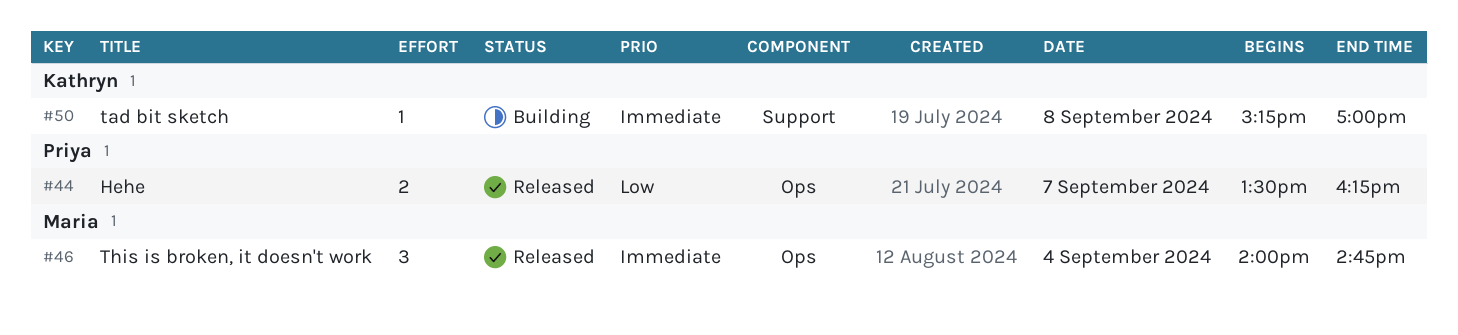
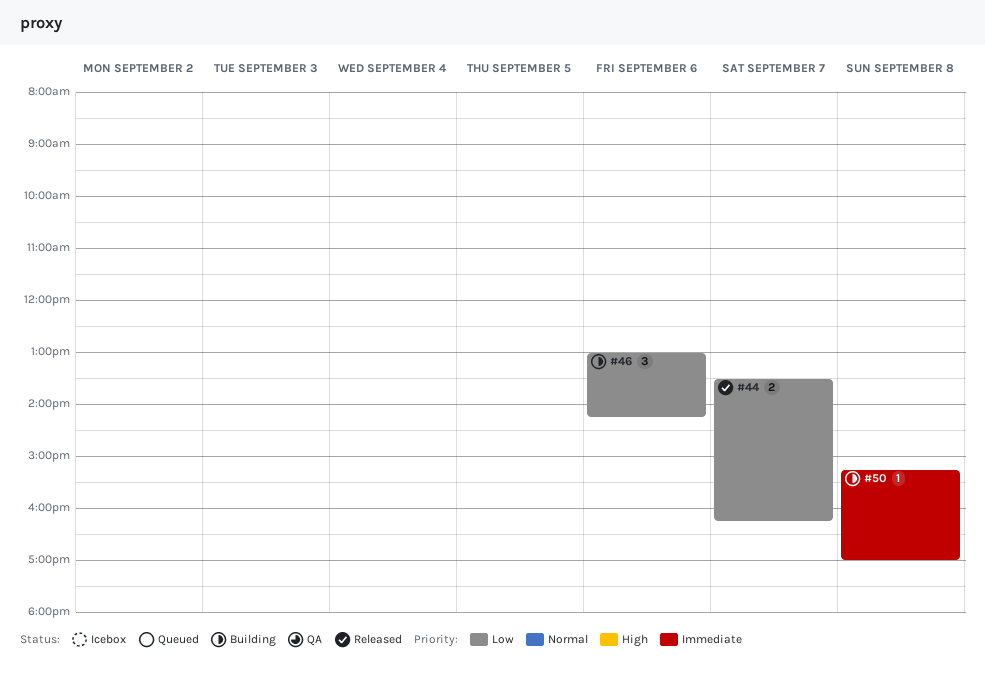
#46, status: Released -> Building
#46, priority: Immediate -> Low
#46, day: Sep 4 -> Sep 6
#46, begins: 14:00 -> 13:00
#46, ends: 14:45 -> 14:15

